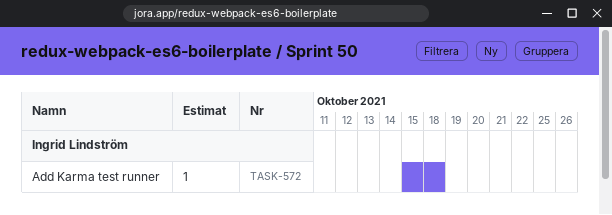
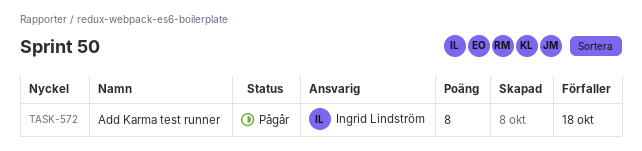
TASK-572, estimate: 1 -> 8

